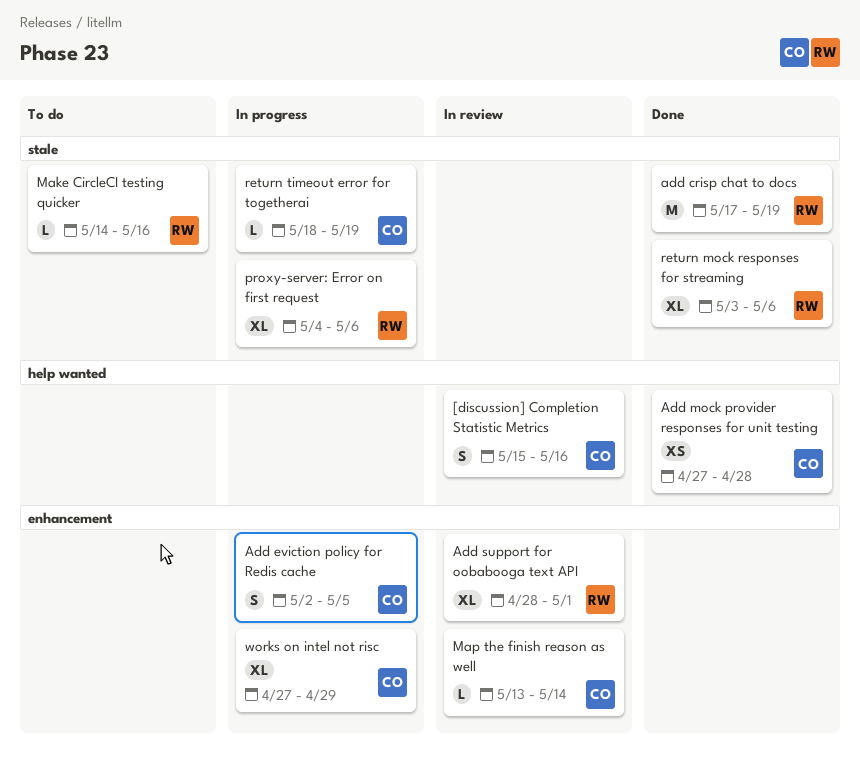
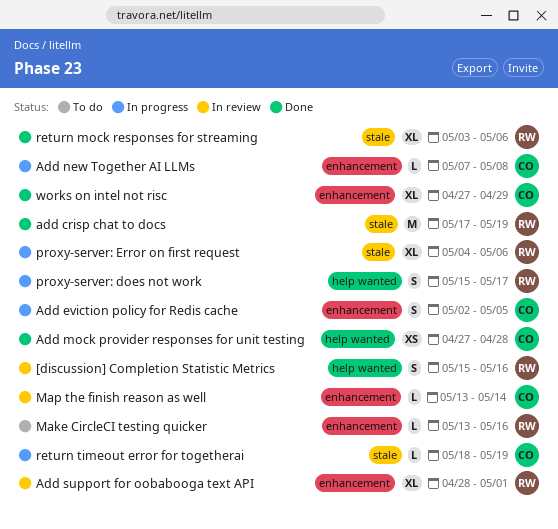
[discussion] Completion Statistic Metrics, owner: CO -> RW
Add new Together AI LLMs: none -> present
Make CircleCI testing quicker, label: stale -> enhancement
Make CircleCI testing quicker, start: May 14 -> May 13
proxy-server: does not work: none -> present
works on intel not risc, status: In progress -> Done

